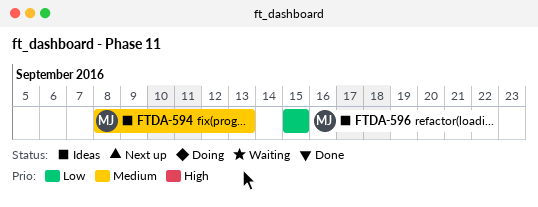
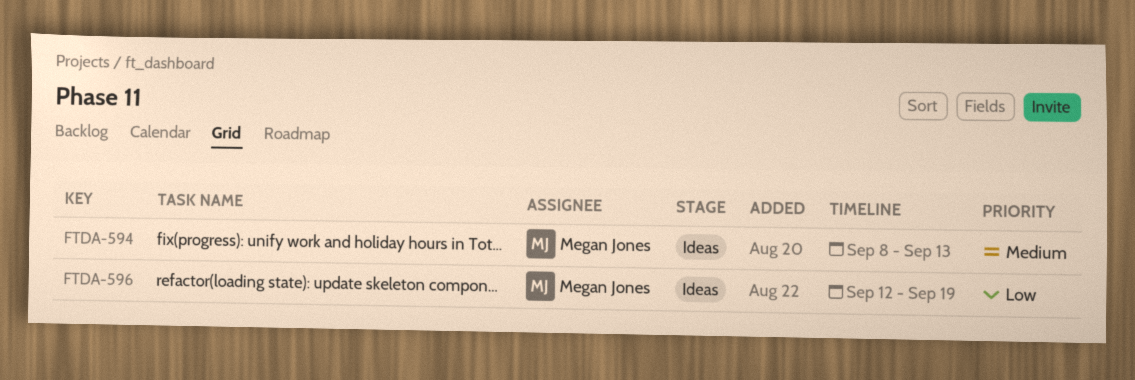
FTDA-596, start: Sep 15 -> Sep 12
FTDA-596, due: Sep 15 -> Sep 19

